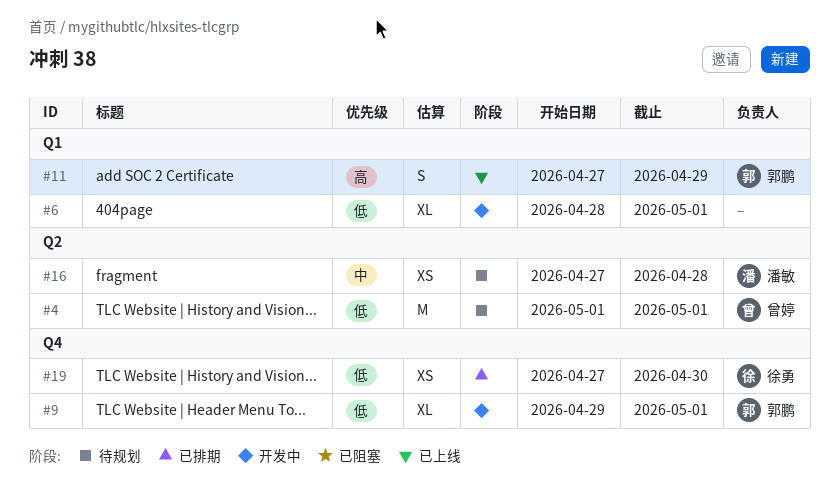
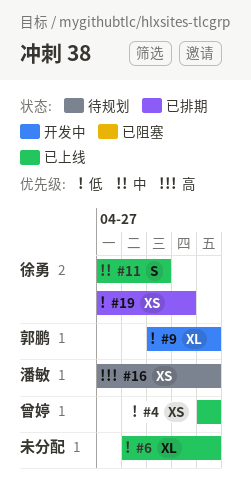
#4, status: 待规划 -> 已上线
#4, estimate: M -> XS
#6, status: 开发中 -> 已上线
#11, owner: 郭鹏 -> 徐勇
#11, priority: 高 -> 中
#16, priority: 中 -> 高
#16, due: Apr 28 -> May 1

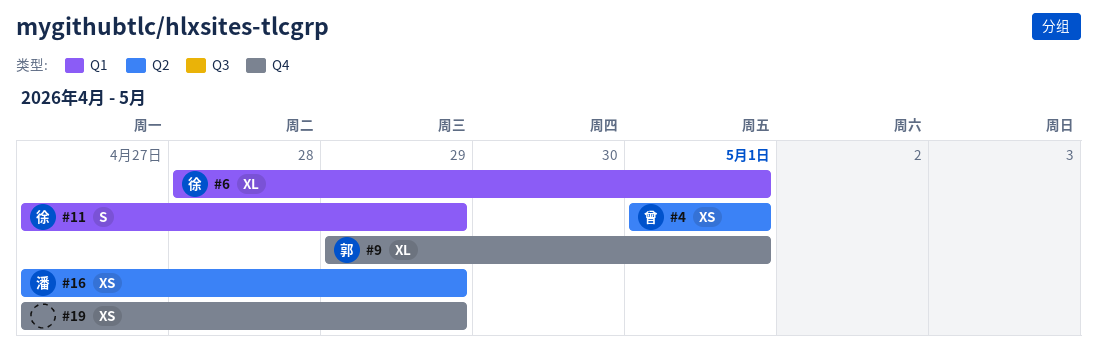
#6, owner: none -> 徐勇
#16, due: May 1 -> Apr 29
#19, owner: 徐勇 -> none
#19, due: Apr 30 -> Apr 29

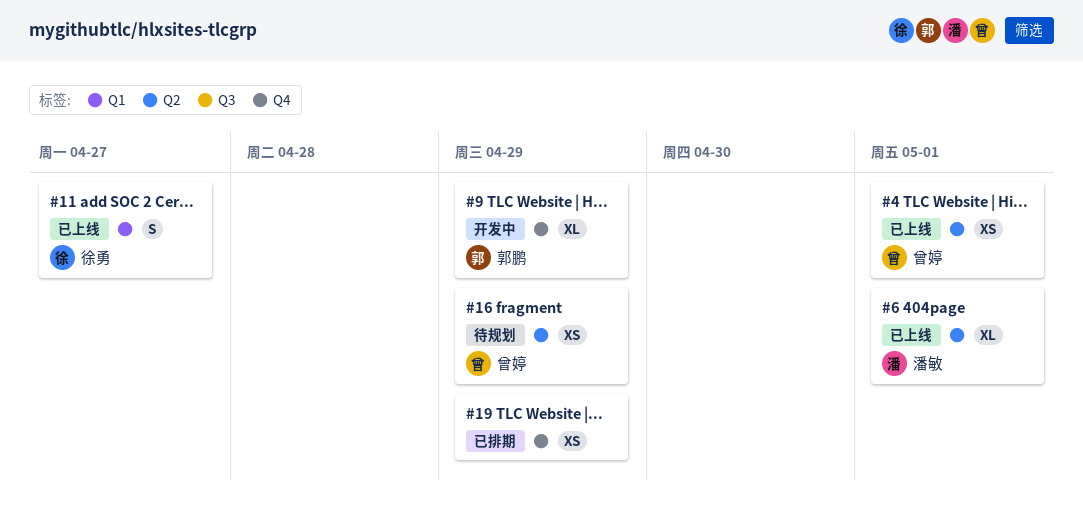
#6, owner: 徐勇 -> 潘敏
#6, label: Q1 -> Q2
#9, due: May 1 -> Apr 29
#11, due: Apr 29 -> Apr 27
#16, owner: 潘敏 -> 曾婷

